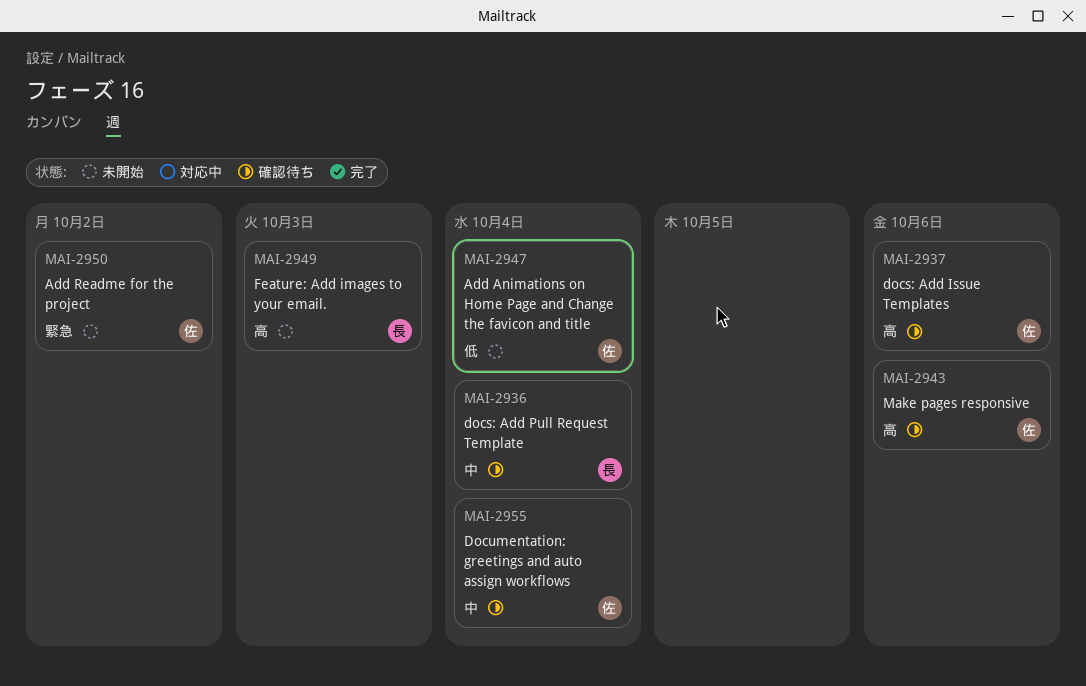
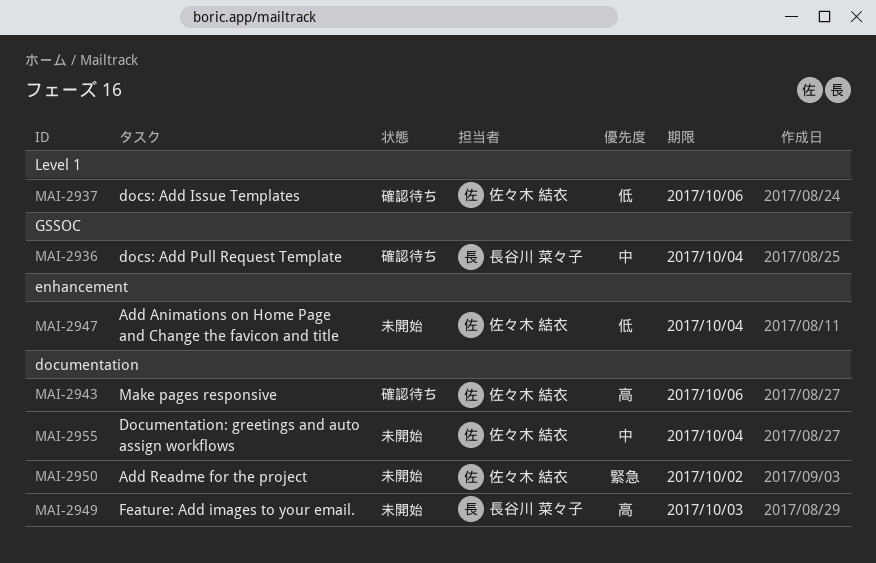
MAI-2937, priority: 高 -> 低
MAI-2955, status: 確認待ち -> 未開始

